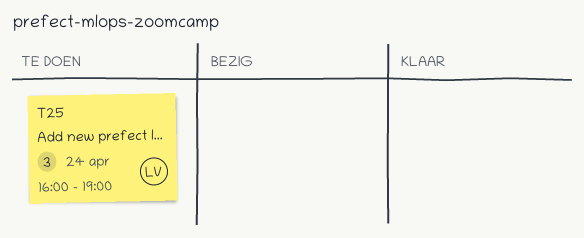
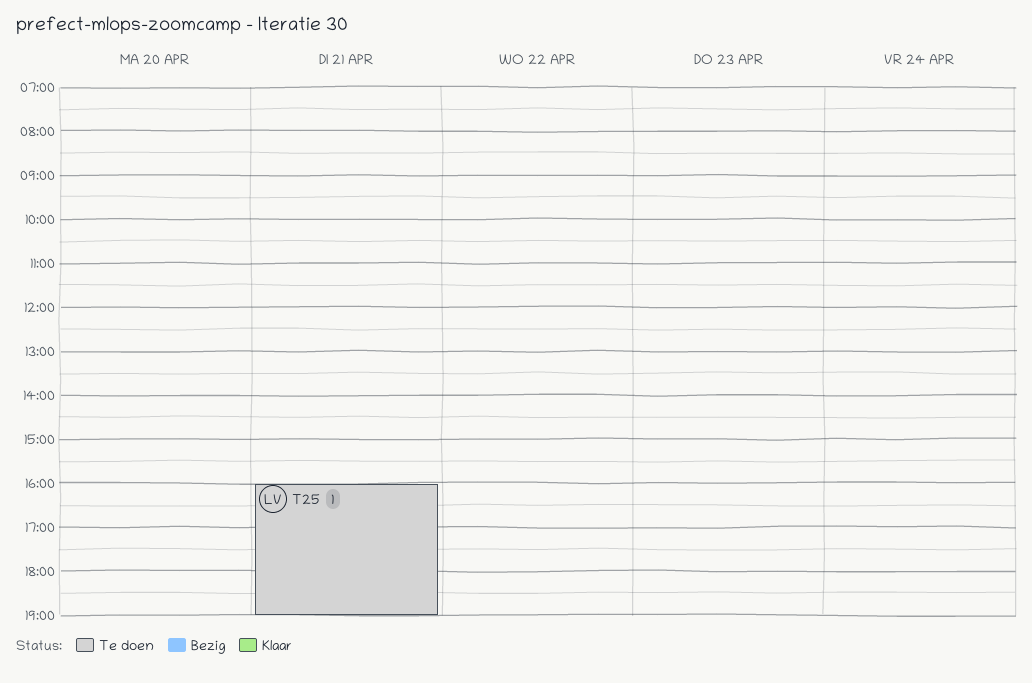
T25, estimate: 3 -> 1
T25, day: Apr 24 -> Apr 21

